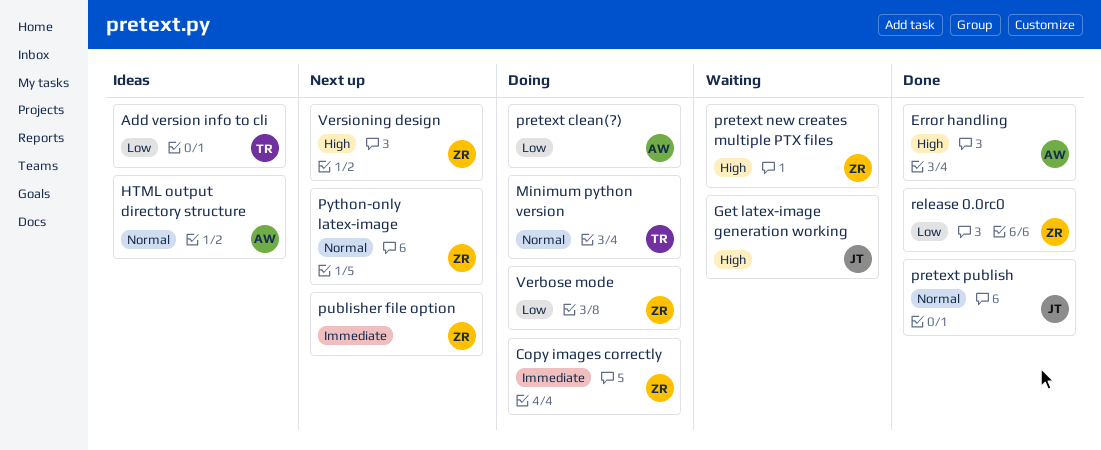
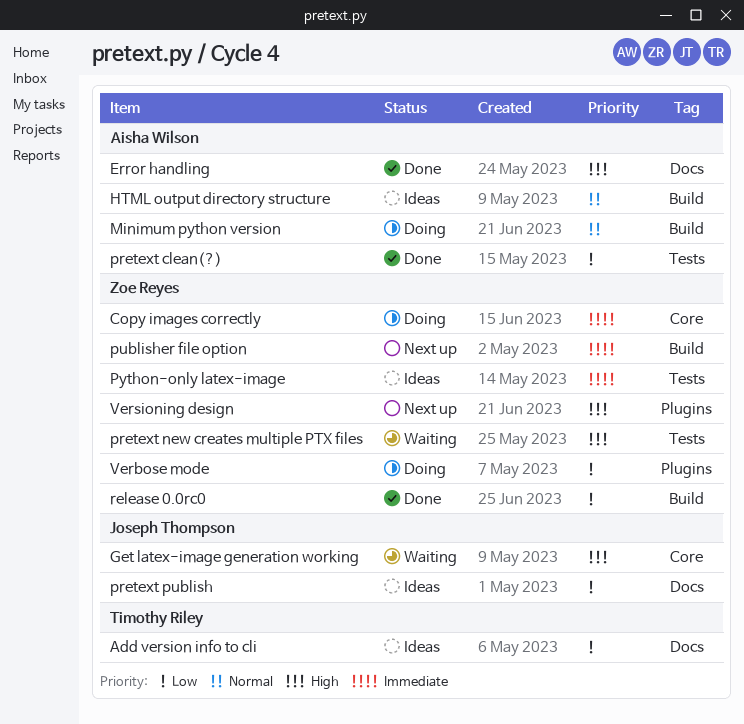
Minimum python version, owner: Timothy Riley -> Aisha Wilson
pretext clean(?), status: Doing -> Done
pretext publish, status: Done -> Ideas
pretext publish, priority: Normal -> Low
Python-only latex-image, status: Next up -> Ideas
Python-only latex-image, priority: Normal -> Immediate

